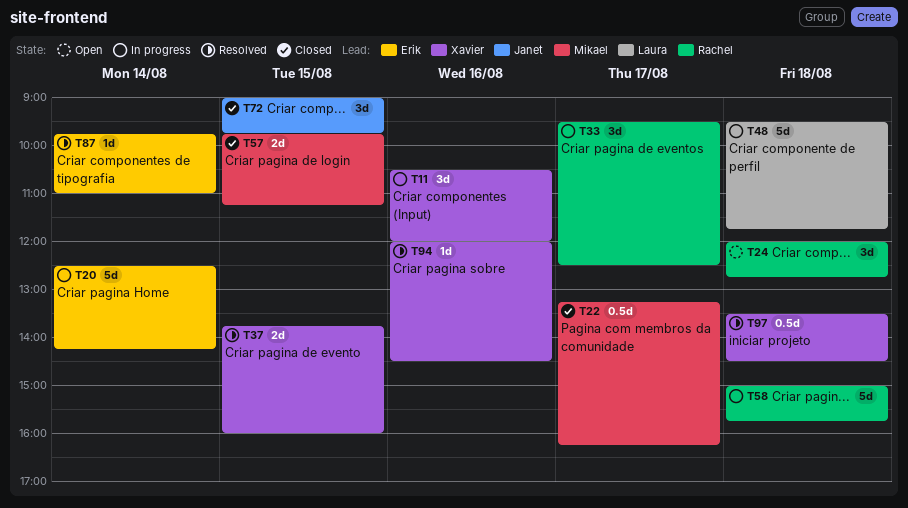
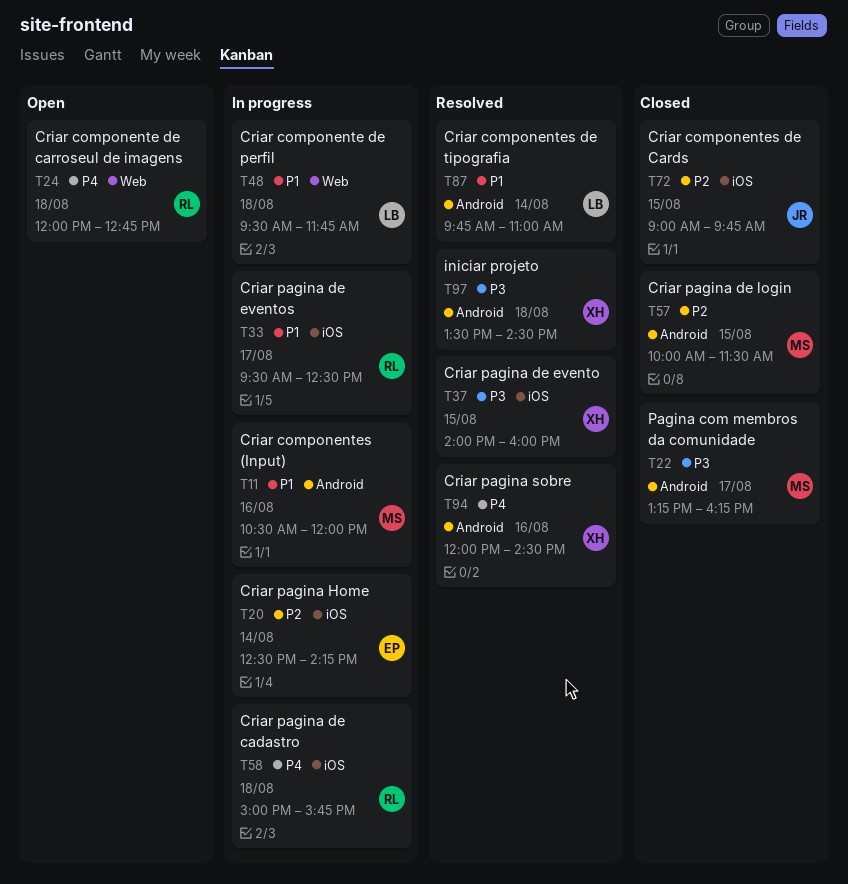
T11, owner: Xavier -> Mikael
T37, begins: 13:45 -> 14:00
T57, begins: 09:45 -> 10:00
T57, ends: 11:15 -> 11:30
T87, owner: Erik -> Laura

